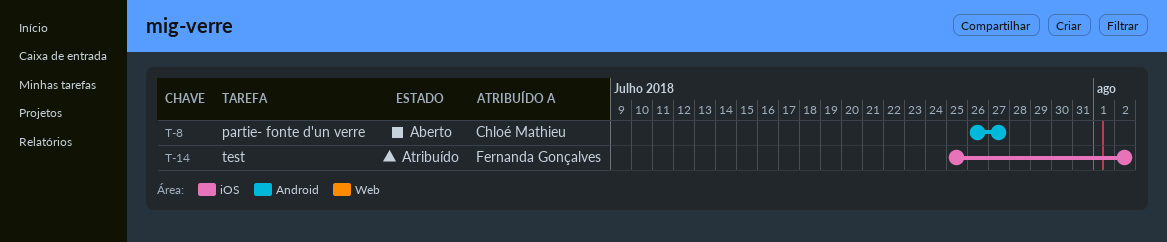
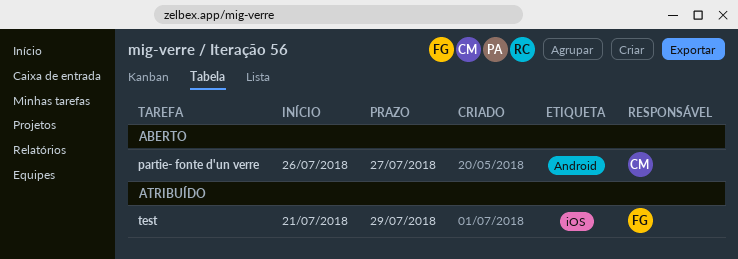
test, start: Jul 25 -> Jul 21
test, due: Aug 2 -> Jul 29

